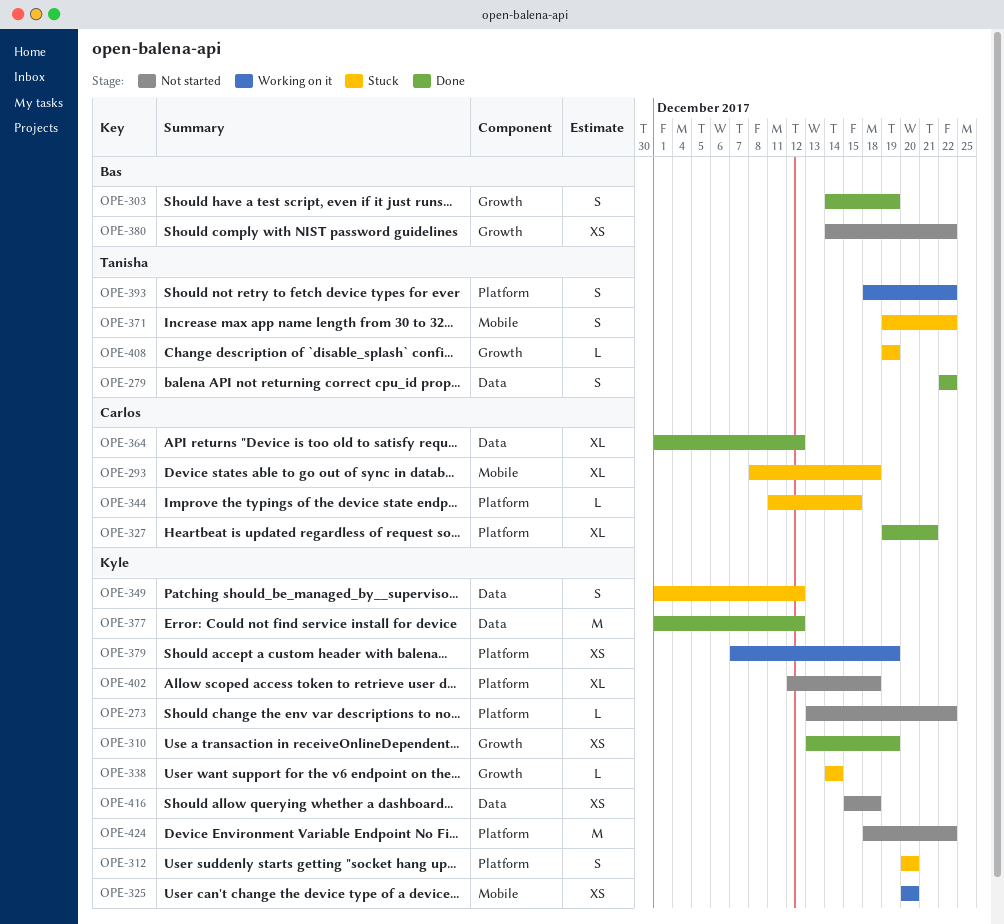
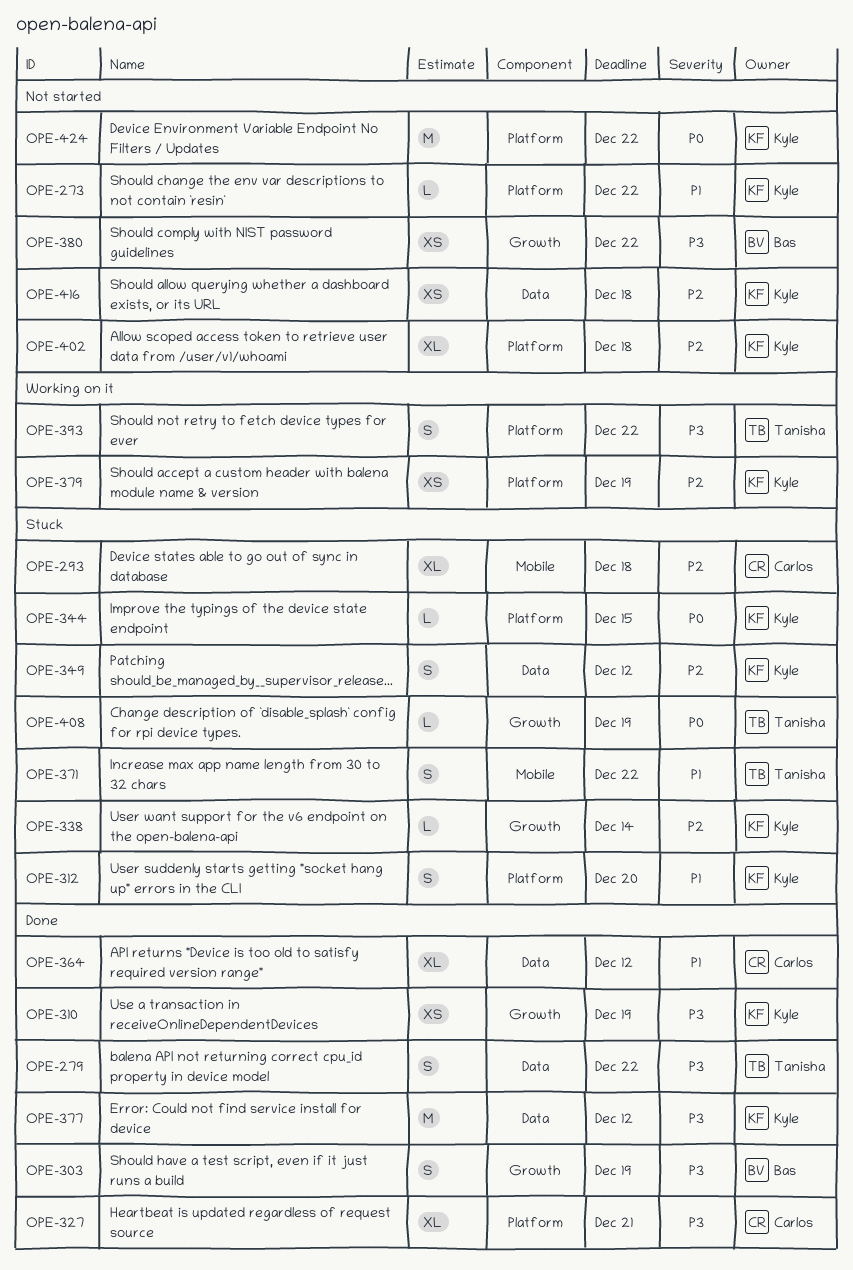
OPE-325: present -> none
OPE-344, owner: Carlos -> Kyle

